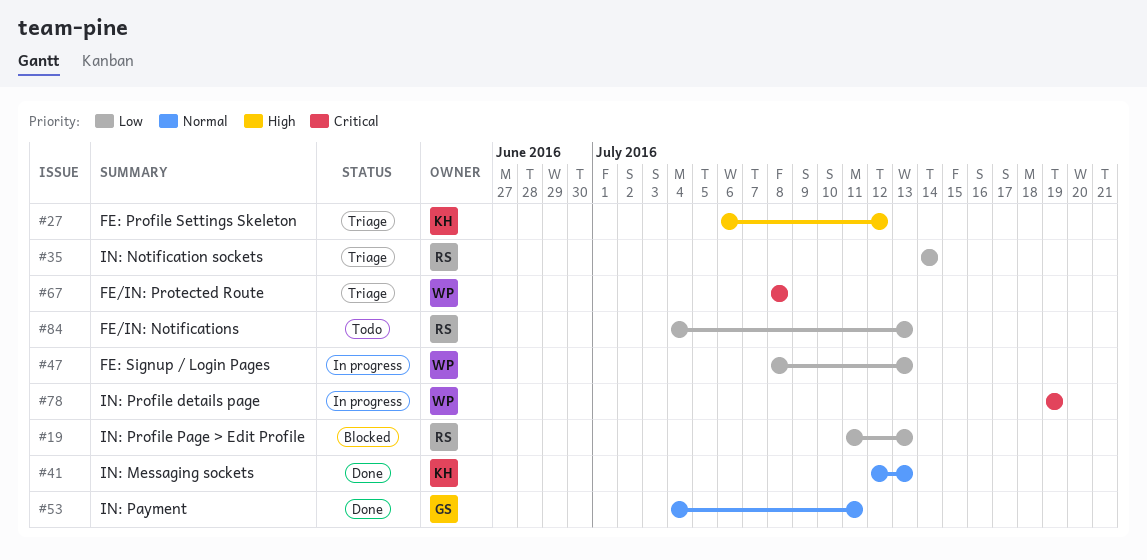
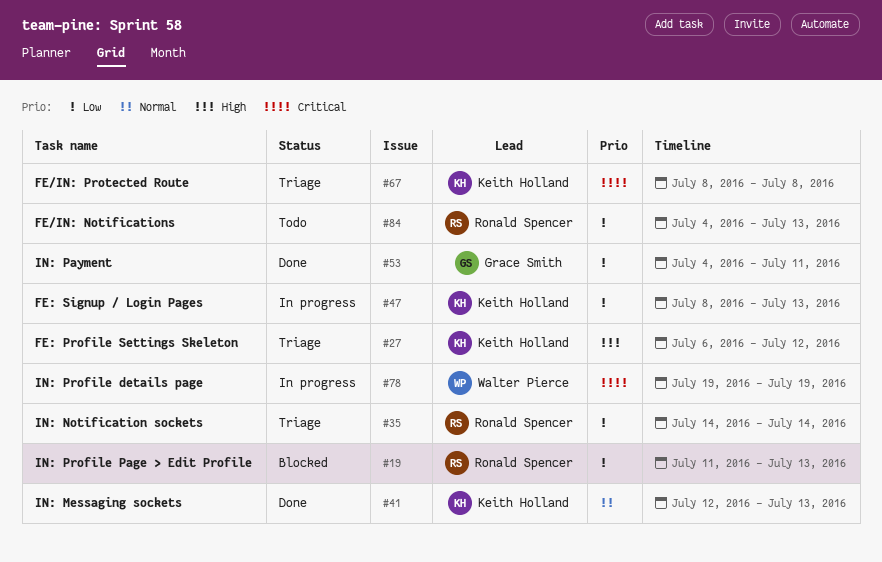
#47, owner: Walter Pierce -> Keith Holland
#53, priority: Normal -> Low
#67, owner: Walter Pierce -> Keith Holland

